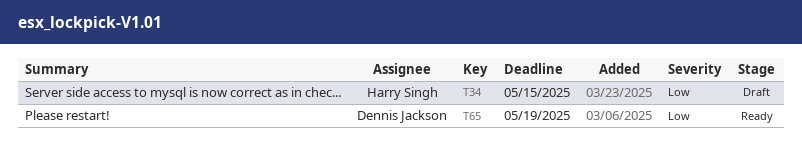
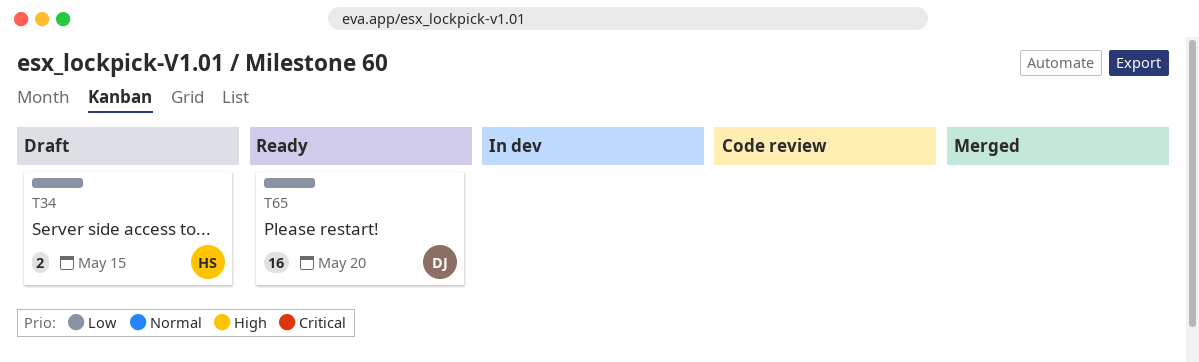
T65, due: May 19 -> May 20

